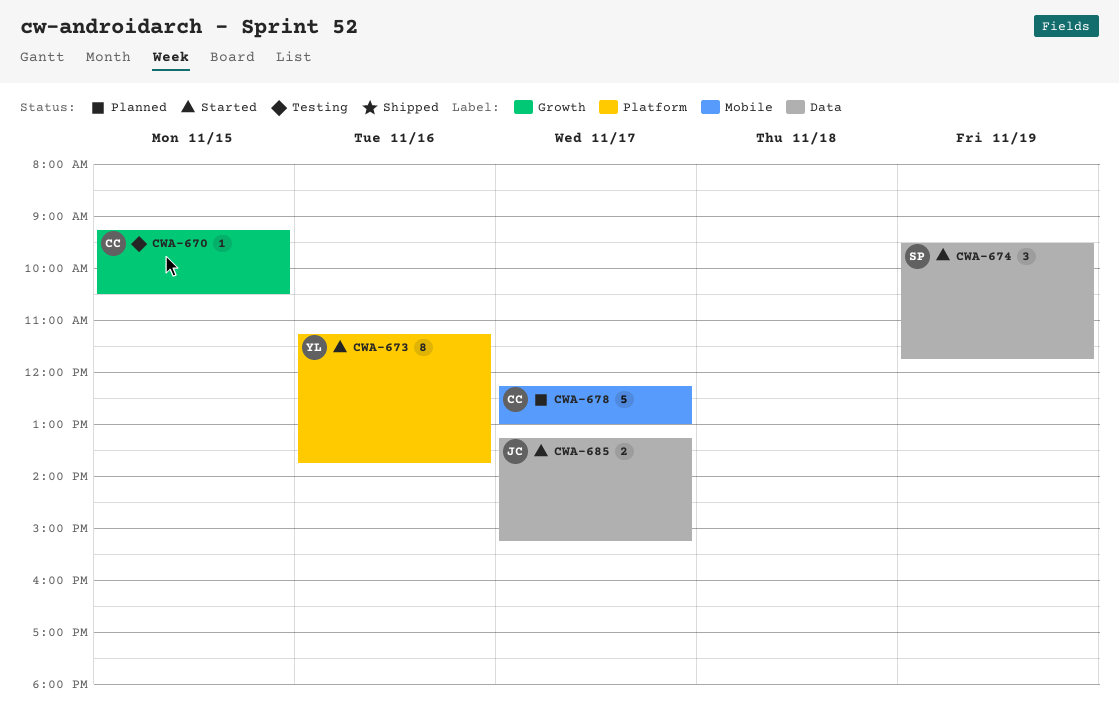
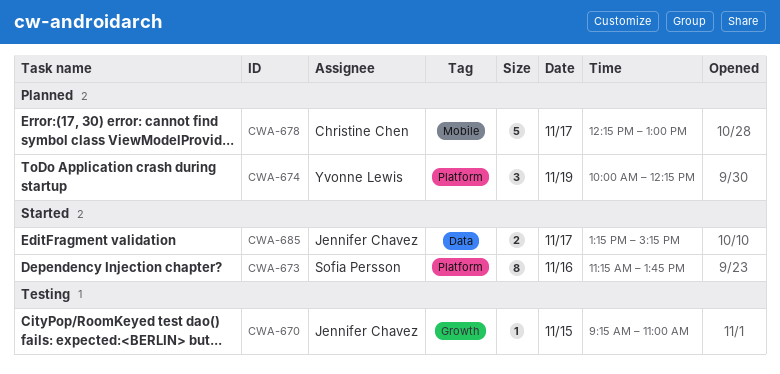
CWA-670, owner: Christine Chen -> Jennifer Chavez
CWA-670, ends: 10:30 -> 11:00
CWA-673, owner: Yvonne Lewis -> Sofia Persson
CWA-674, status: Started -> Planned
CWA-674, owner: Sofia Persson -> Yvonne Lewis
CWA-674, label: Data -> Platform
CWA-674, begins: 09:30 -> 10:00
CWA-674, ends: 11:45 -> 12:15

